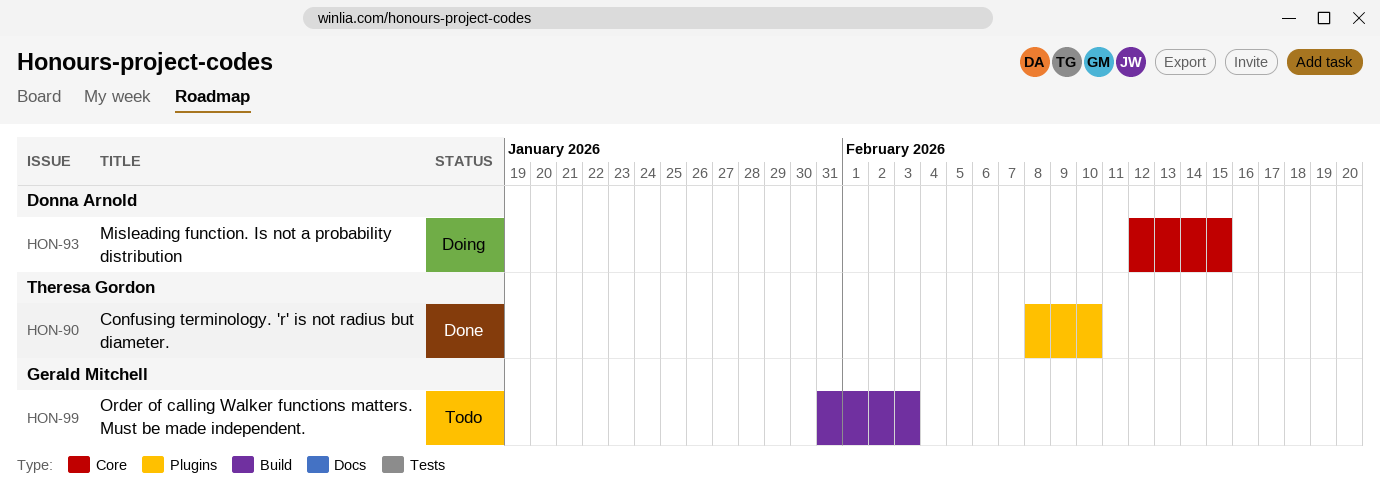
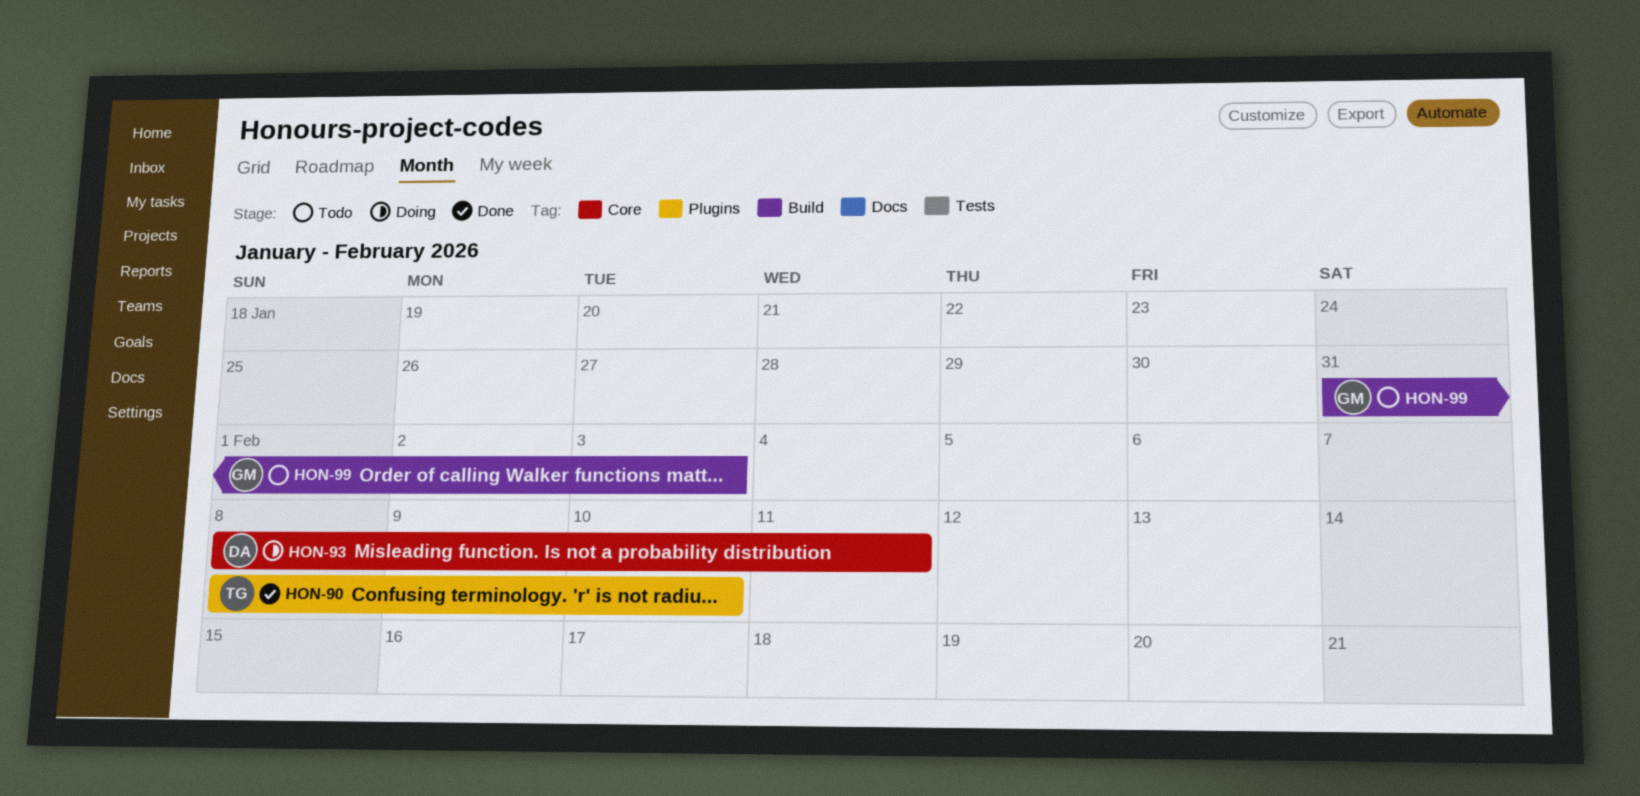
HON-93, start: Feb 12 -> Feb 8
HON-93, due: Feb 15 -> Feb 11

